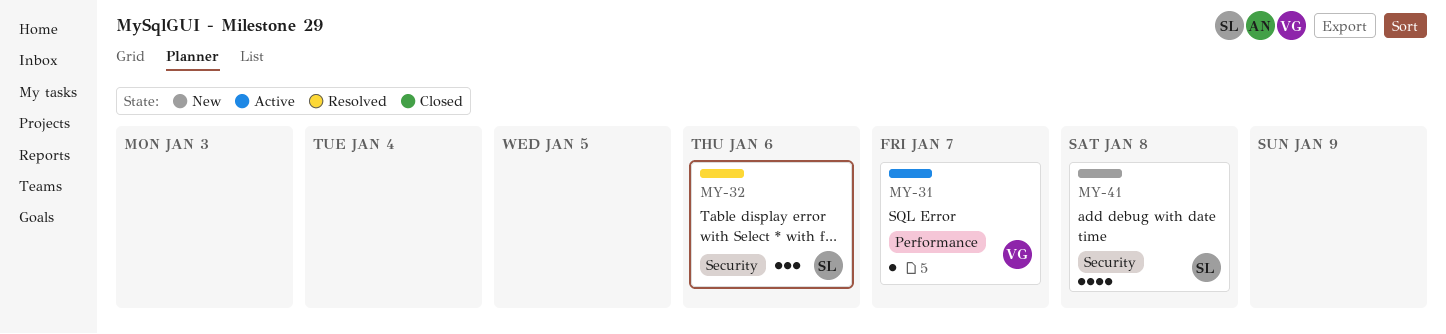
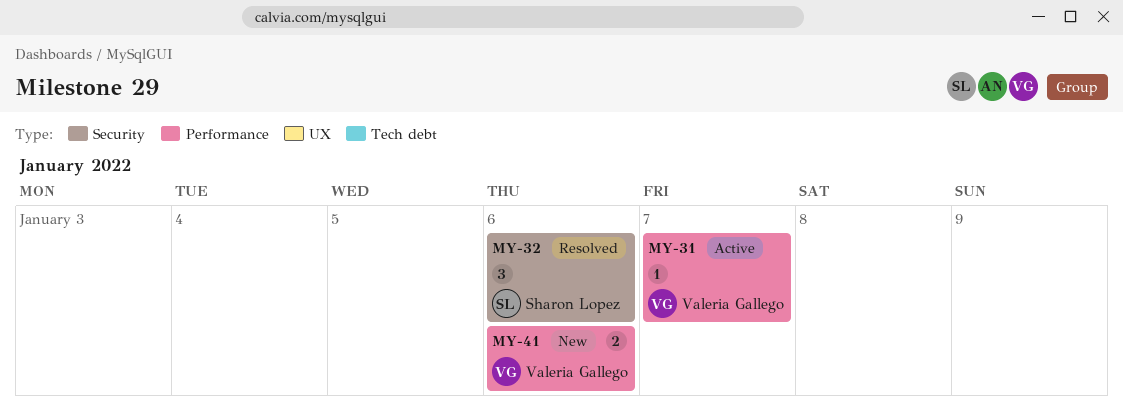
MY-41, owner: Sharon Lopez -> Valeria Gallego
MY-41, label: Security -> Performance
MY-41, estimate: 4 -> 2
MY-41, due: Jan 8 -> Jan 6

